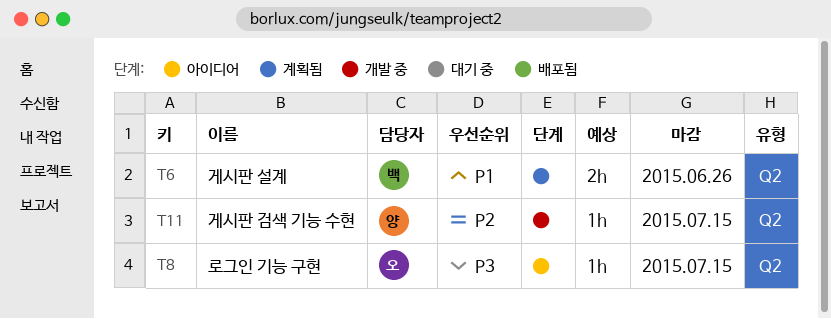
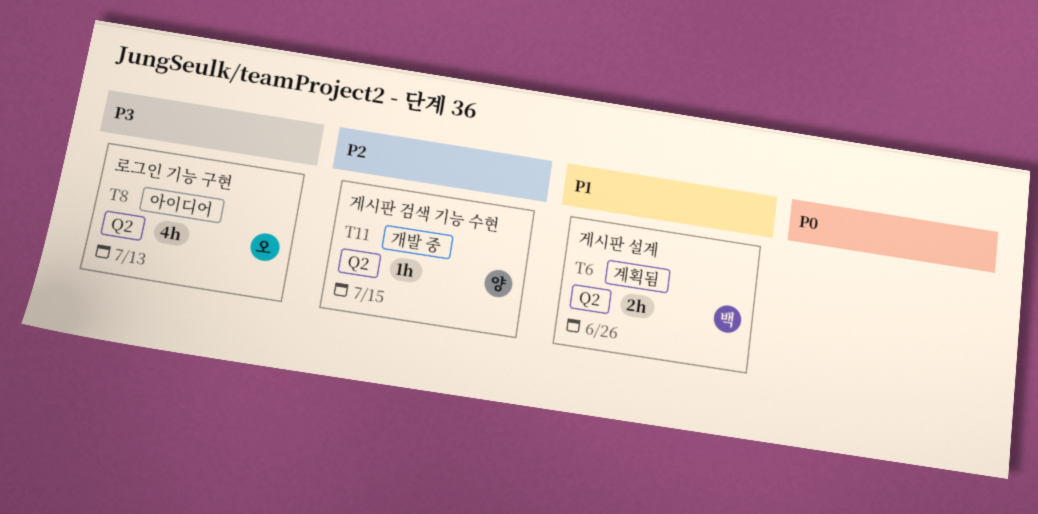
T8, estimate: 1h -> 4h
T8, due: Jul 15 -> Jul 13

